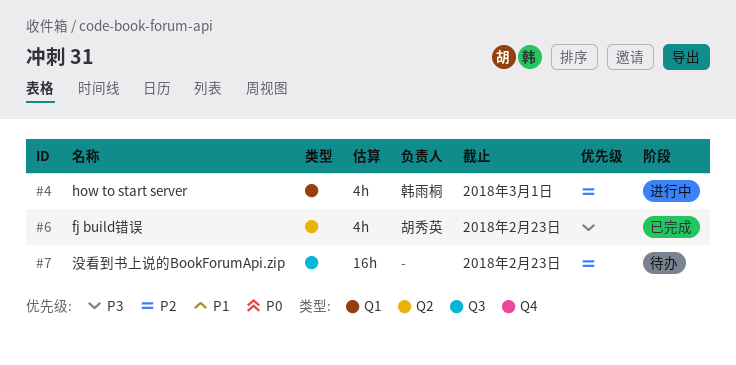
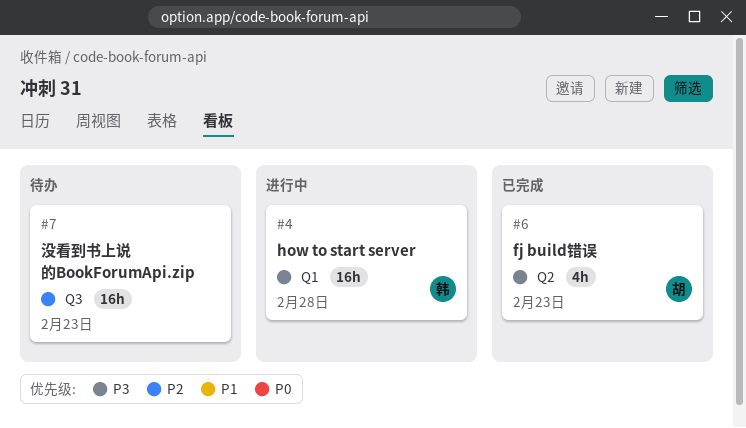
#4, priority: P2 -> P3
#4, estimate: 4h -> 16h
#4, due: Mar 1 -> Feb 28

